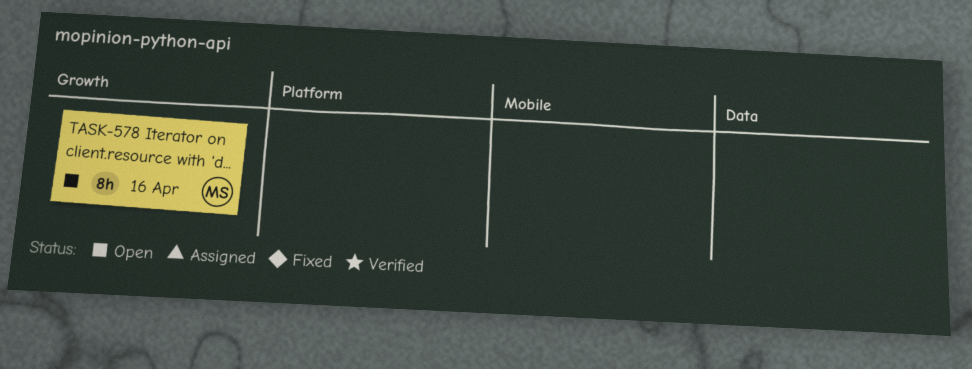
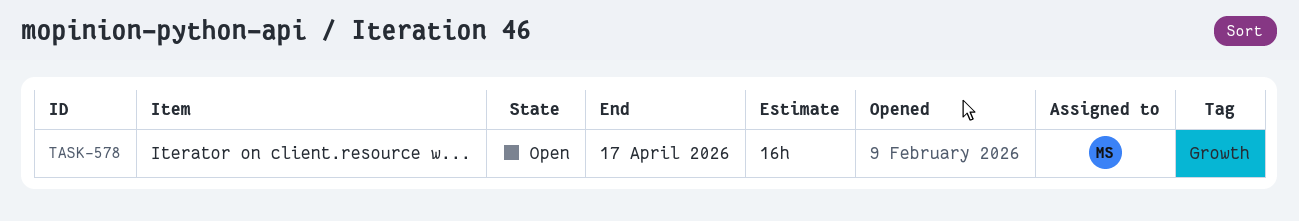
TASK-578, estimate: 8h -> 16h
TASK-578, due: Apr 16 -> Apr 17

